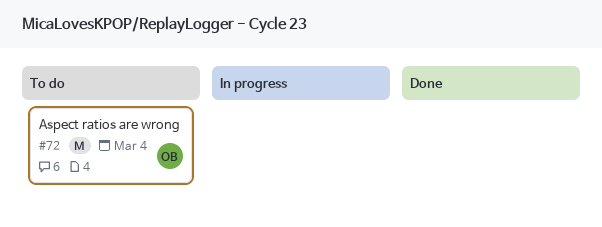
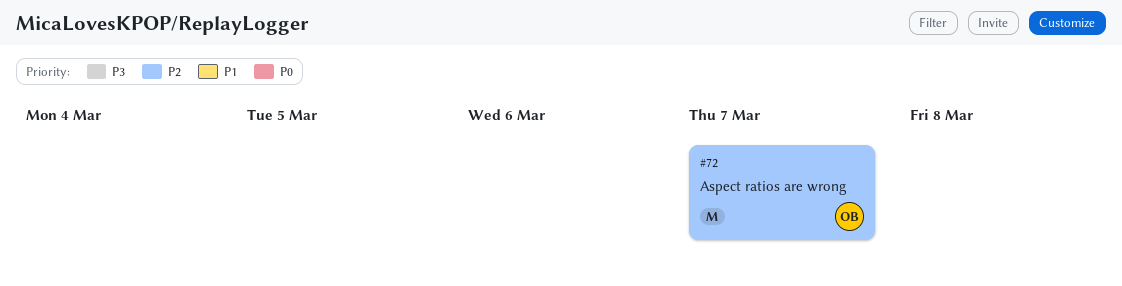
#72, due: Mar 4 -> Mar 7

